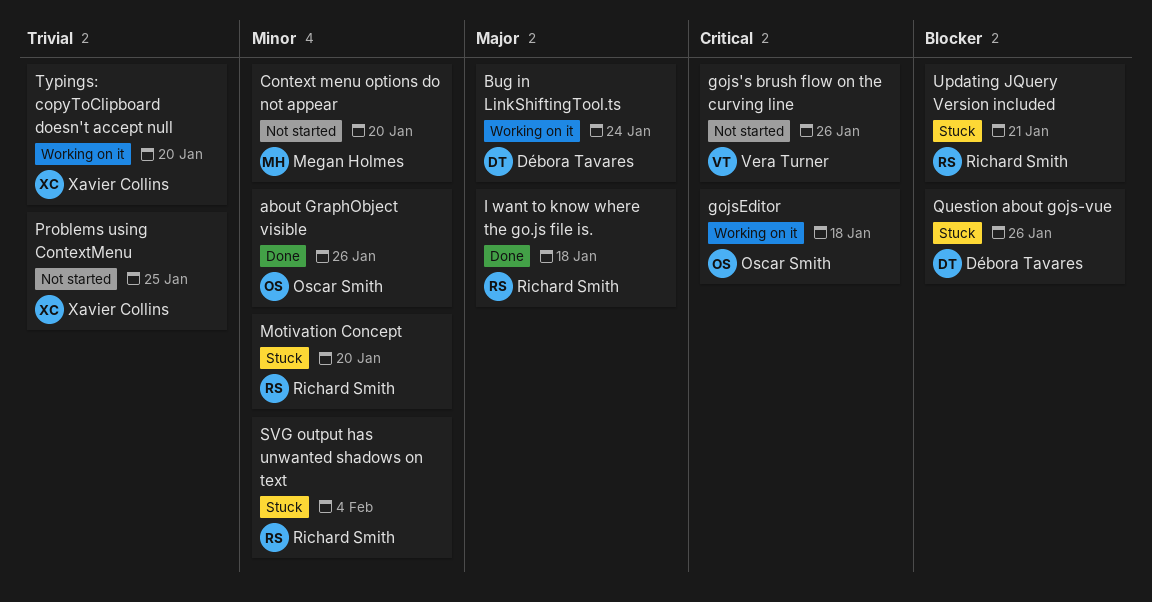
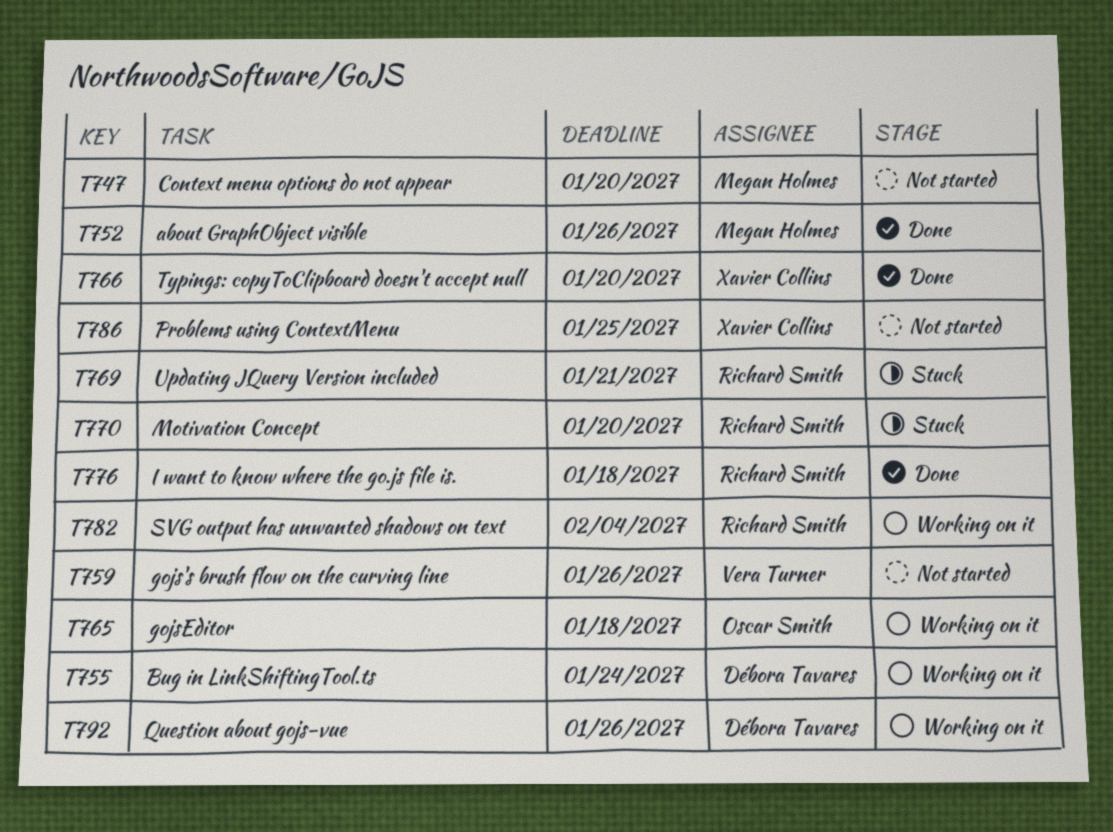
about GraphObject visible, owner: Oscar Smith -> Megan Holmes
Question about gojs-vue, status: Stuck -> Working on it
SVG output has unwanted shadows on text, status: Stuck -> Working on it
Typings: copyToClipboard doesn't accept null, status: Working on it -> Done

